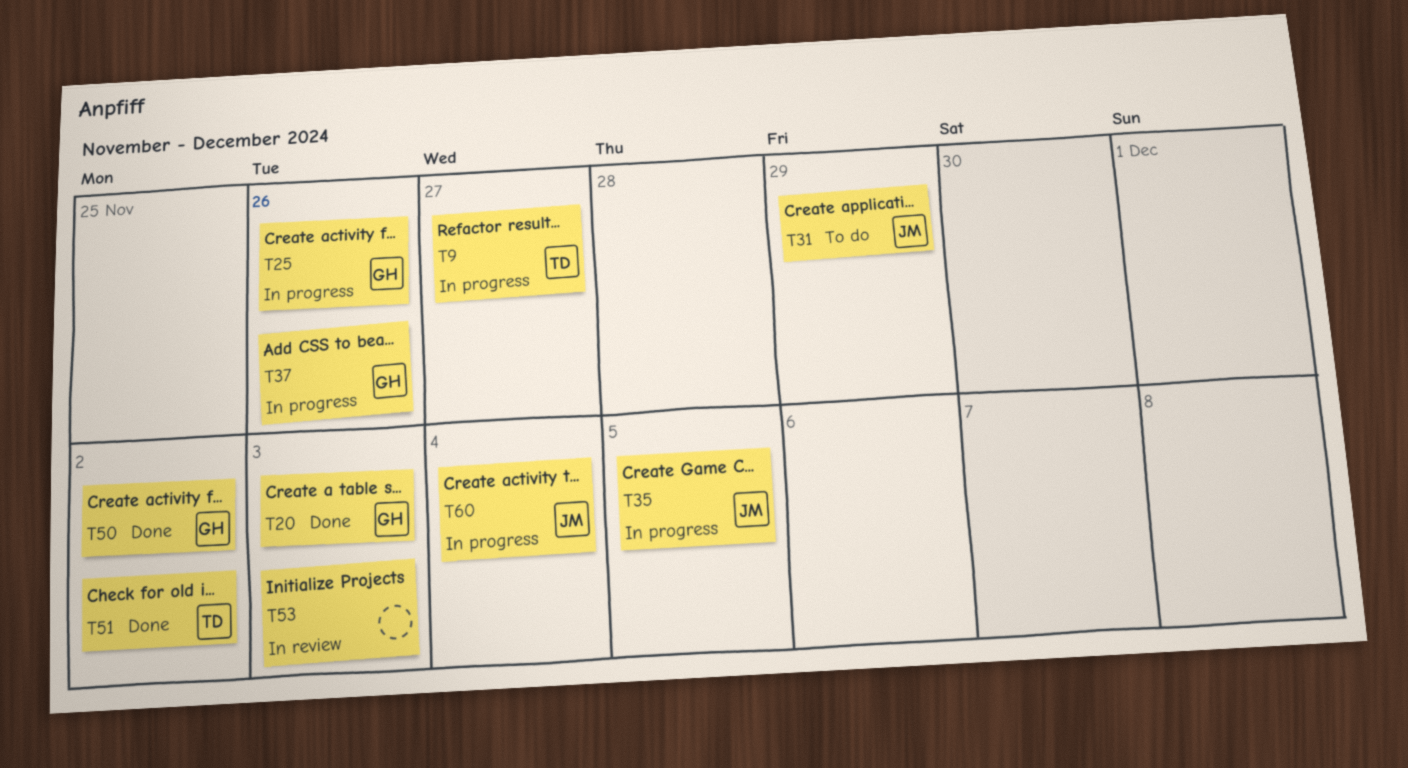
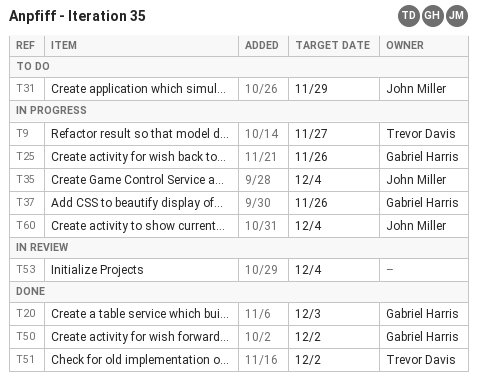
T35, due: Dec 5 -> Dec 4
T53, due: Dec 3 -> Dec 4

